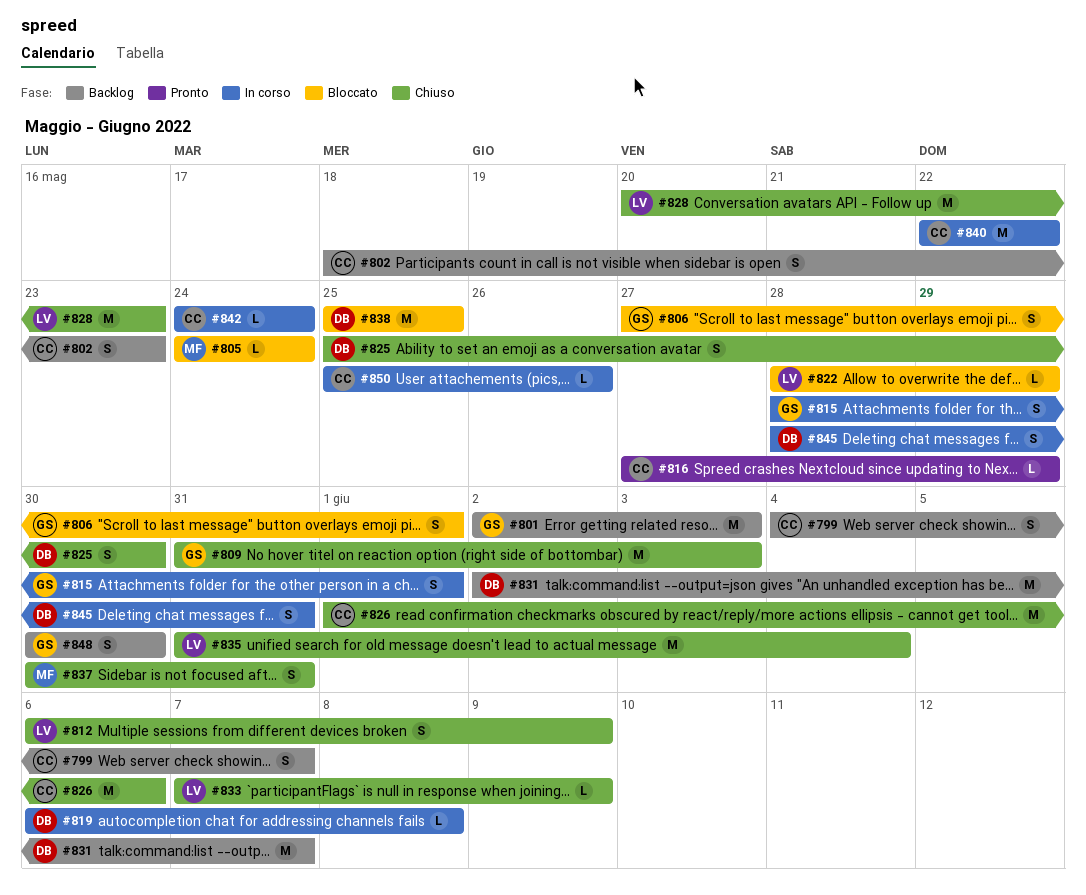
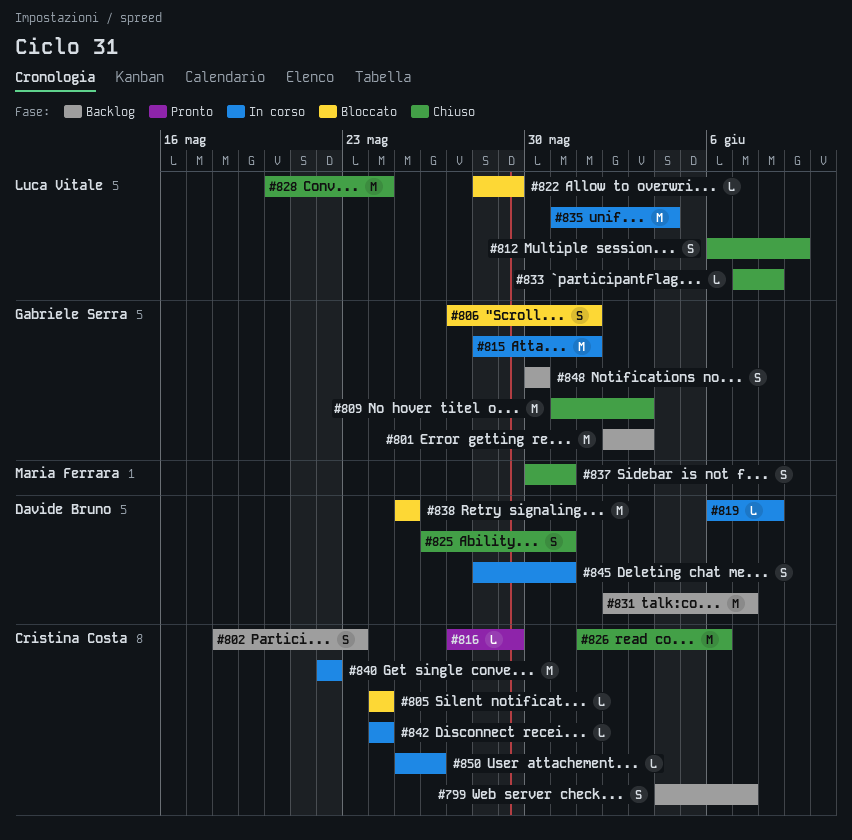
#805, owner: Maria Ferrara -> Cristina Costa
#815, estimate: S -> M
#825, start: May 25 -> May 26
#825, due: May 30 -> May 31
#828, due: May 23 -> May 24
#833, due: Jun 9 -> Jun 8
#835, status: Chiuso -> In corso

